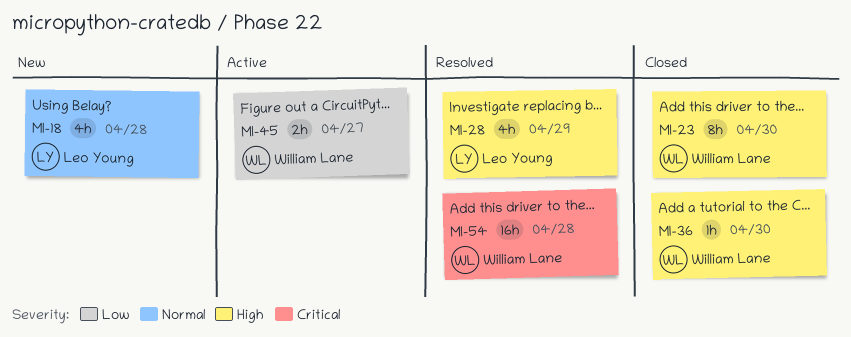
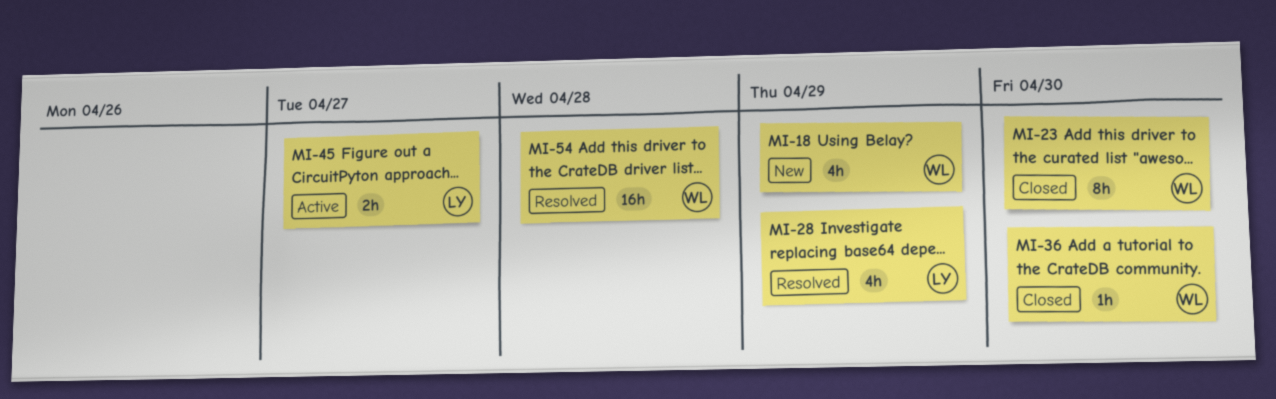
MI-18, owner: Leo Young -> William Lane
MI-18, due: Apr 28 -> Apr 29
MI-45, owner: William Lane -> Leo Young

